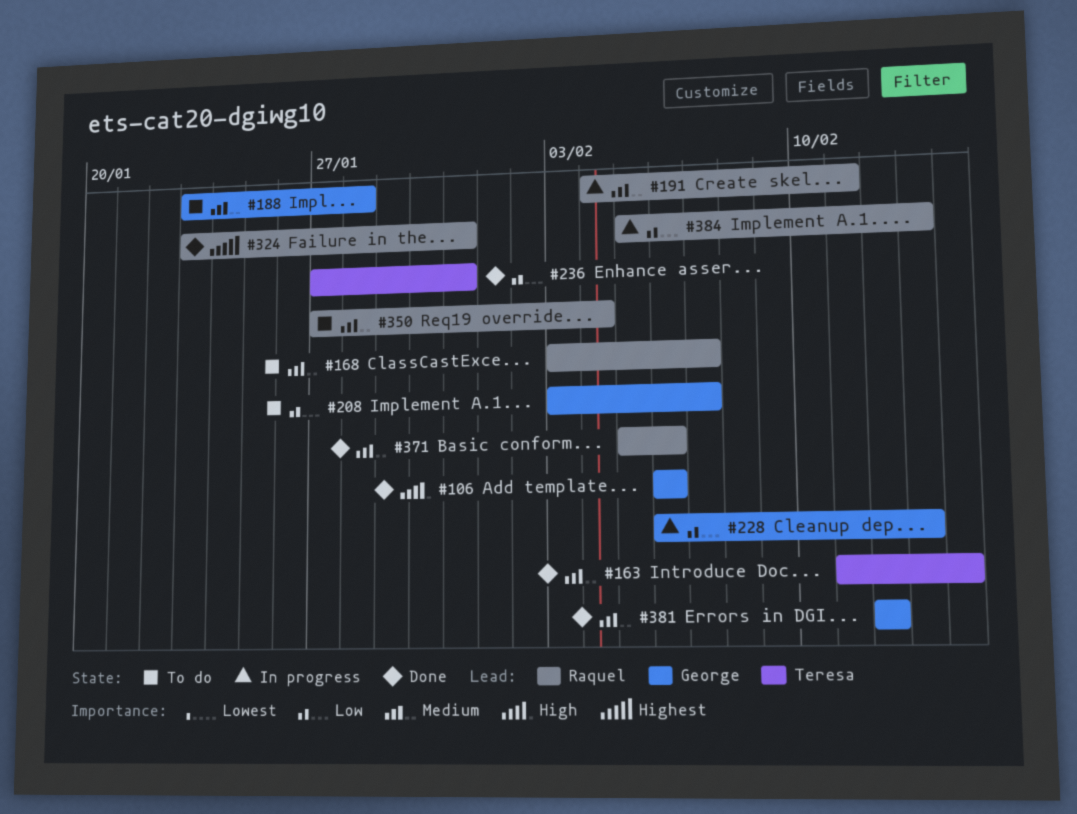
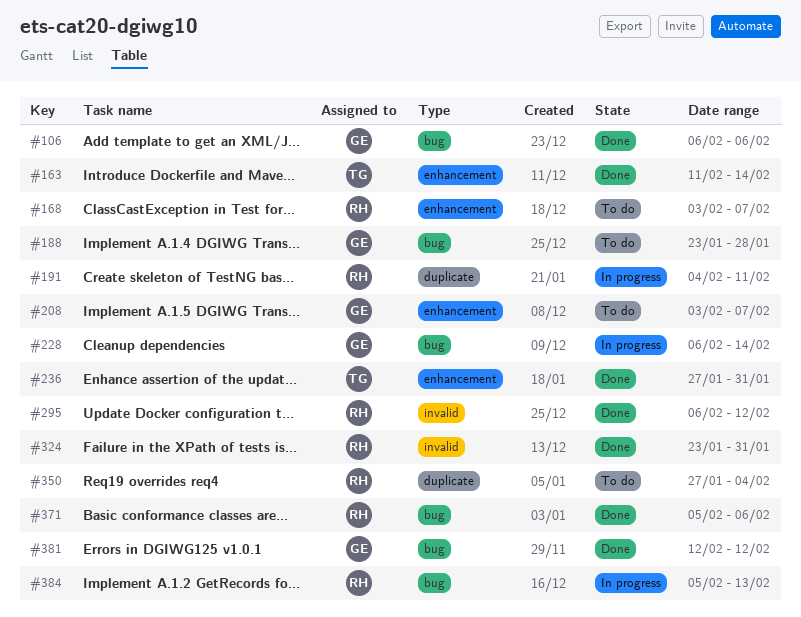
#228, due: Feb 13 -> Feb 14
#295: none -> present

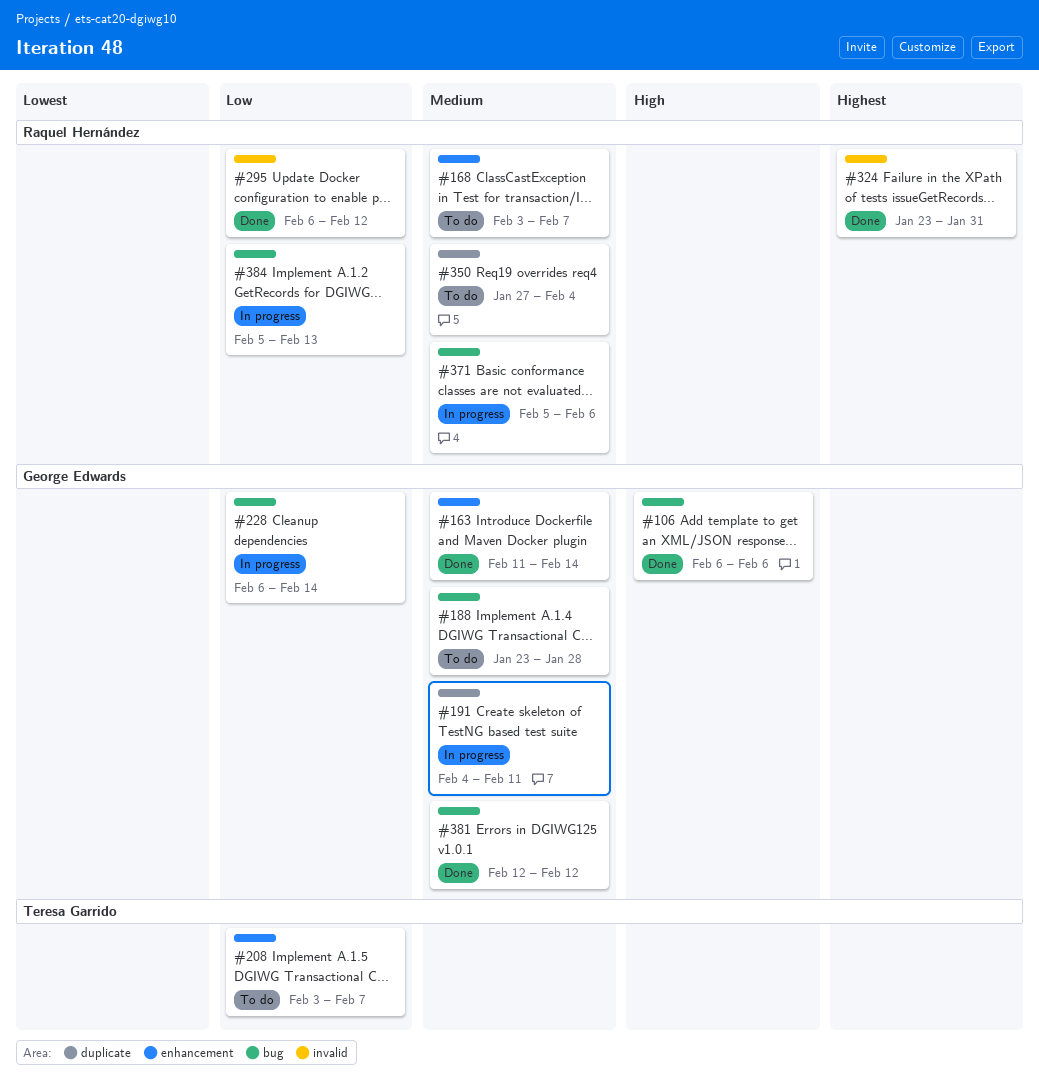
#163, owner: Teresa Garrido -> George Edwards
#191, owner: Raquel Hernández -> George Edwards
#208, owner: George Edwards -> Teresa Garrido
#236: present -> none
#371, status: Done -> In progress

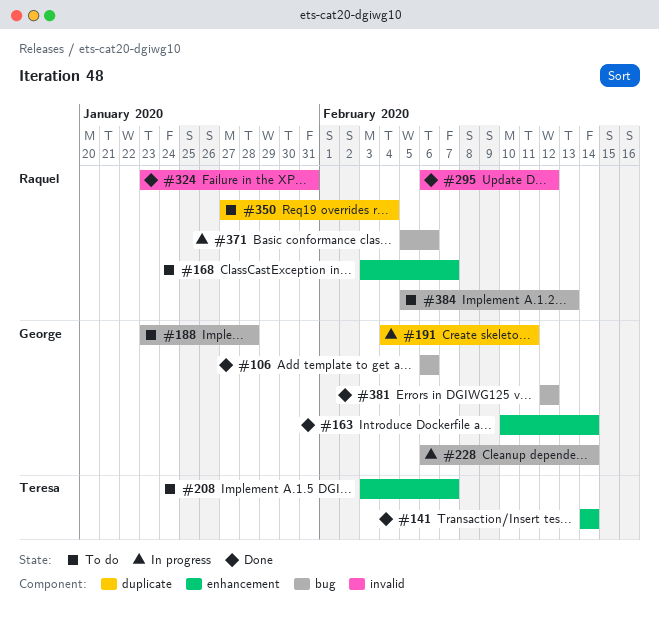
#141: none -> present
#163, start: Feb 11 -> Feb 10
#384, status: In progress -> To do

